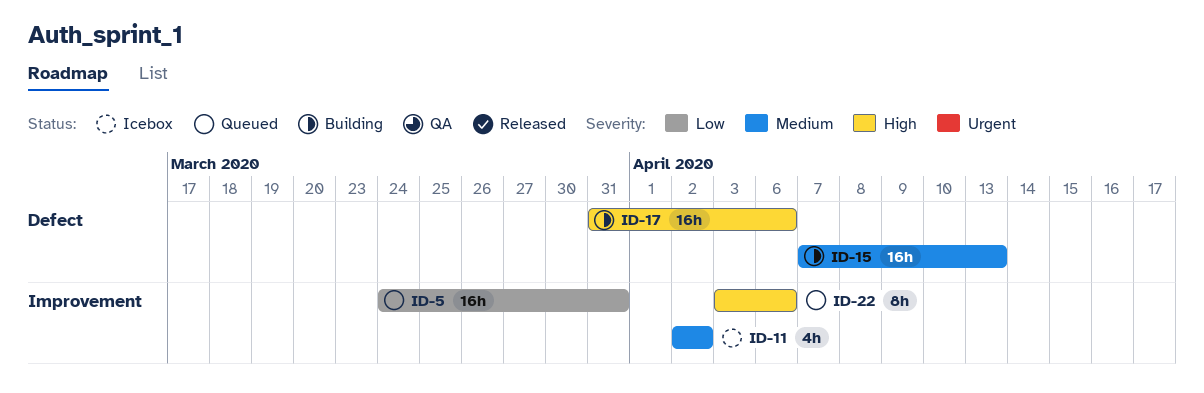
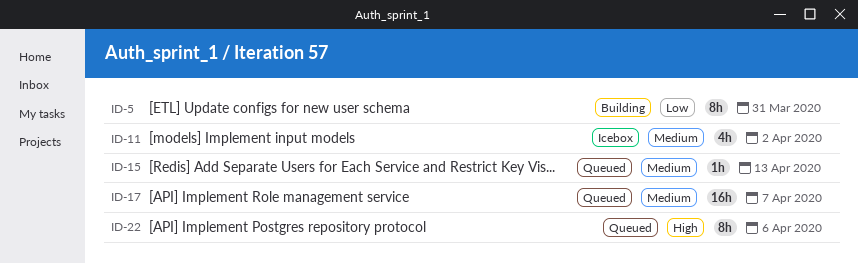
ID-5, status: Queued -> Building
ID-5, estimate: 16h -> 8h
ID-15, status: Building -> Queued
ID-15, estimate: 16h -> 1h
ID-17, status: Building -> Queued
ID-17, priority: High -> Medium
ID-17, due: Apr 6 -> Apr 7

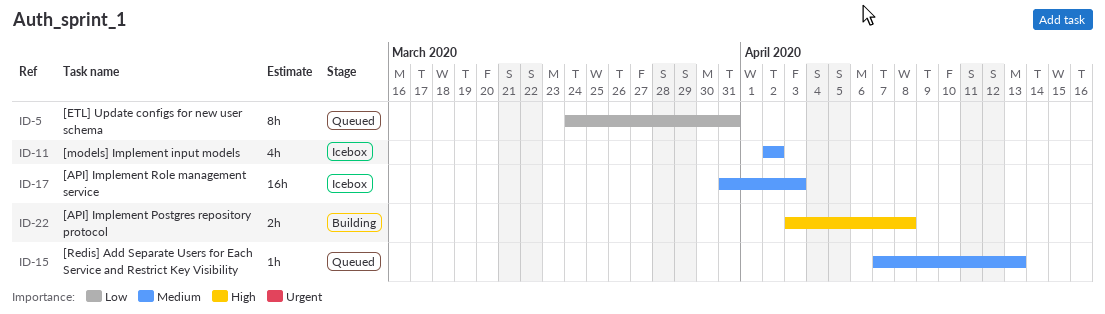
ID-5, status: Building -> Queued
ID-17, status: Queued -> Icebox
ID-17, due: Apr 7 -> Apr 3
ID-22, status: Queued -> Building
ID-22, estimate: 8h -> 2h
ID-22, due: Apr 6 -> Apr 8

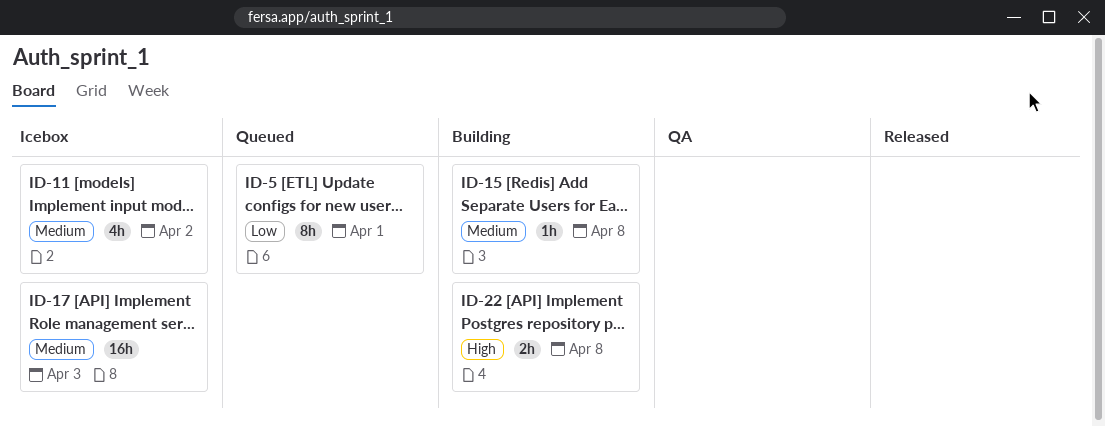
ID-5, due: Mar 31 -> Apr 1
ID-15, status: Queued -> Building
ID-15, due: Apr 13 -> Apr 8

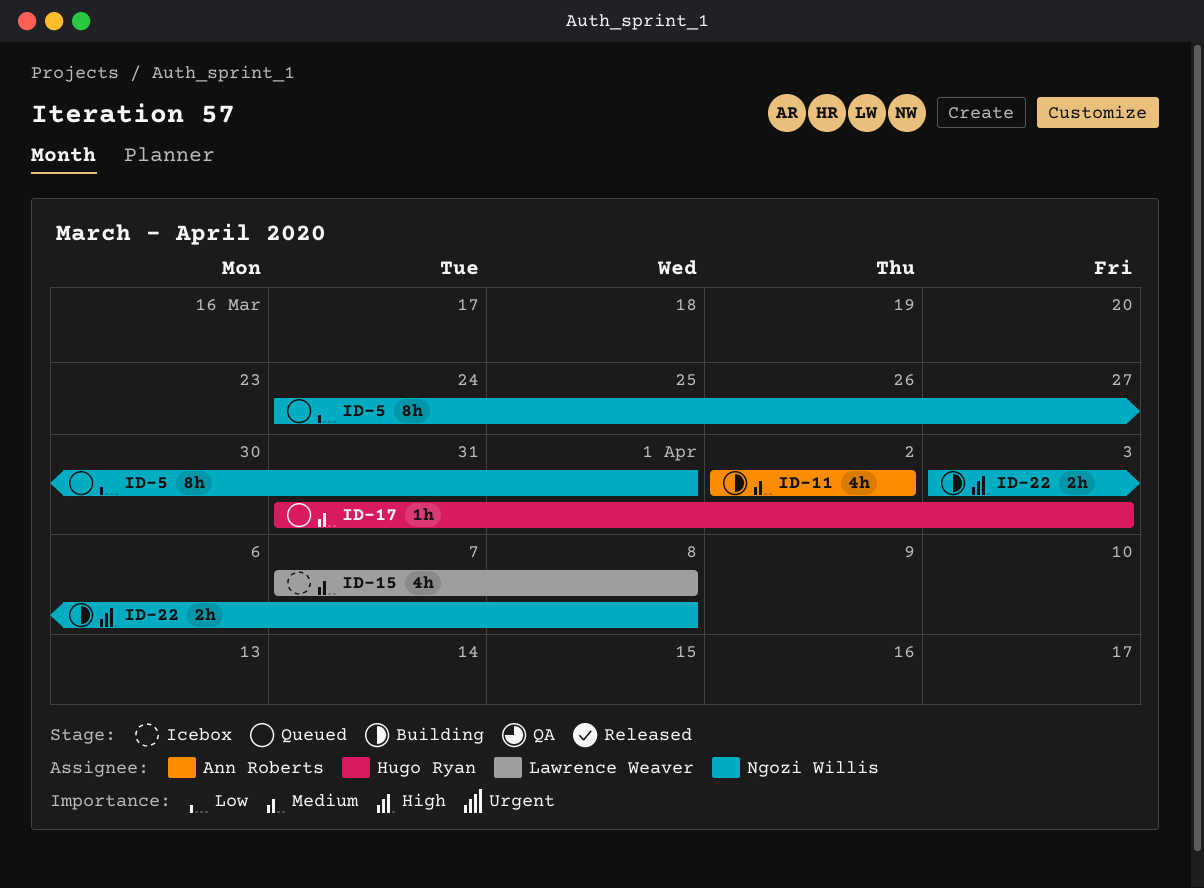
ID-11, status: Icebox -> Building
ID-15, status: Building -> Icebox
ID-15, estimate: 1h -> 4h
ID-17, status: Icebox -> Queued
ID-17, estimate: 16h -> 1h

